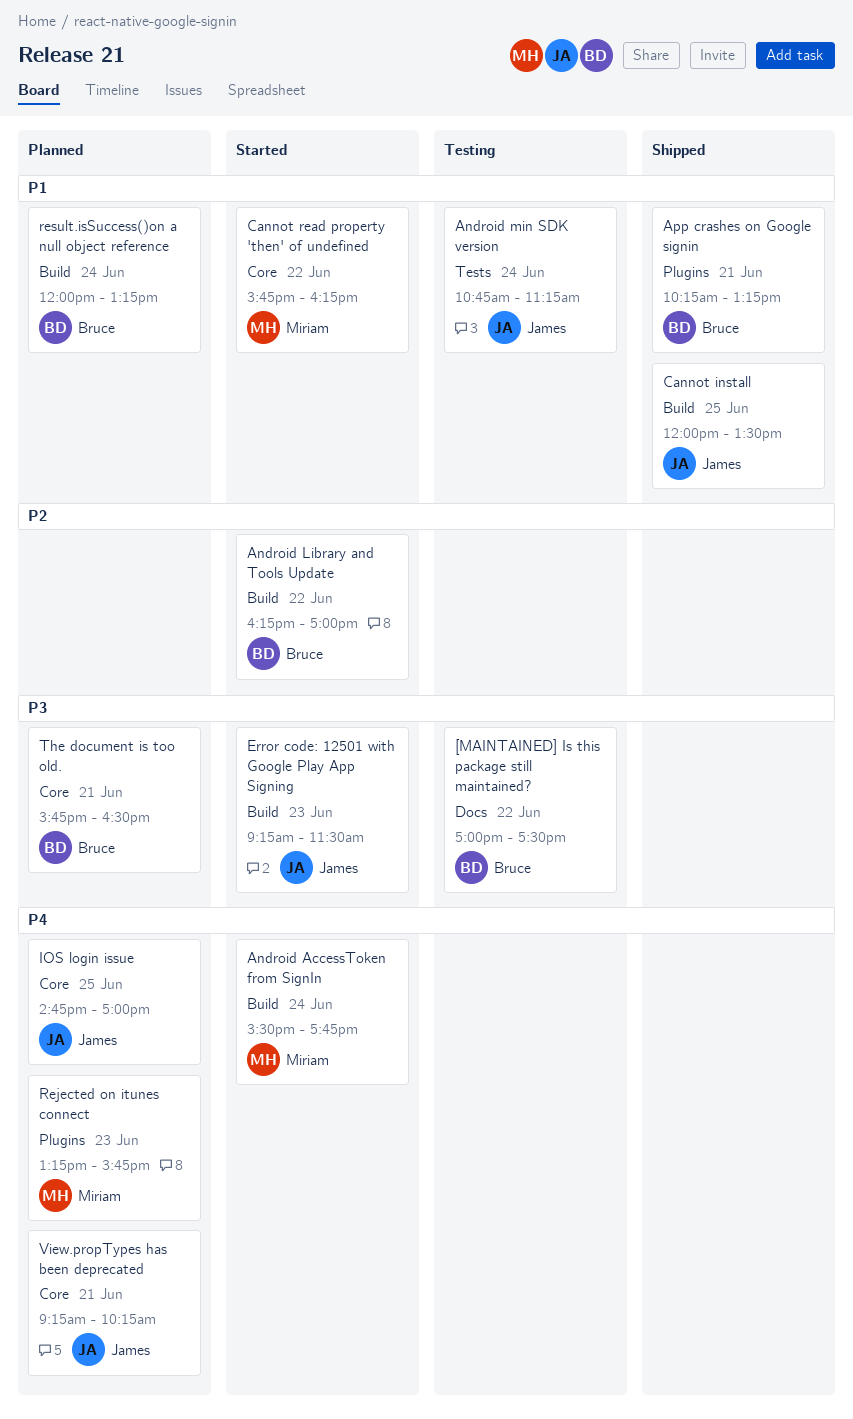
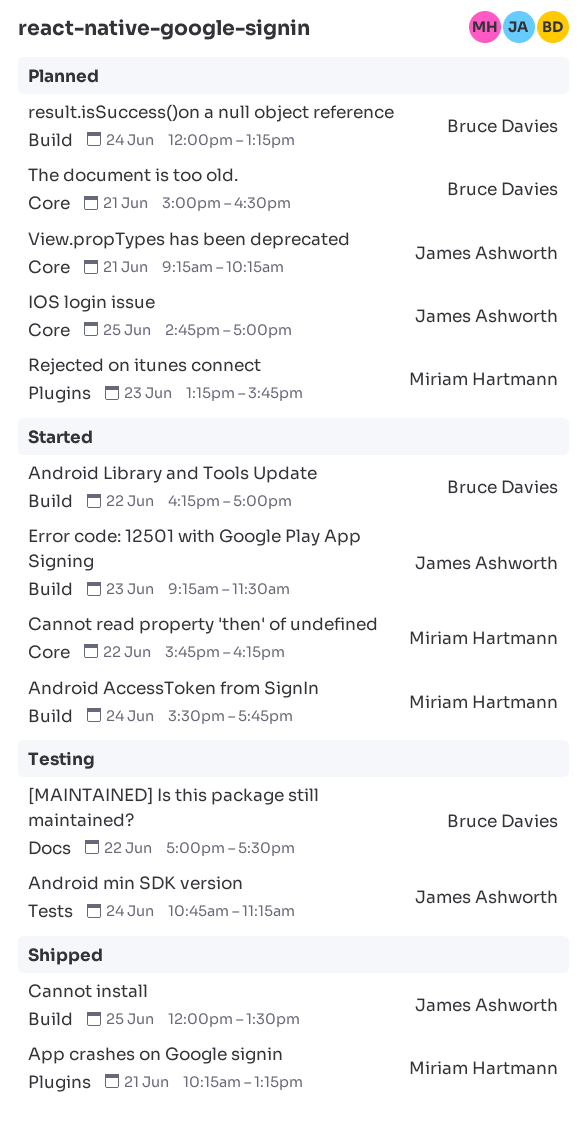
App crashes on Google signin, owner: Bruce Davies -> Miriam Hartmann
The document is too old., begins: 15:45 -> 15:00

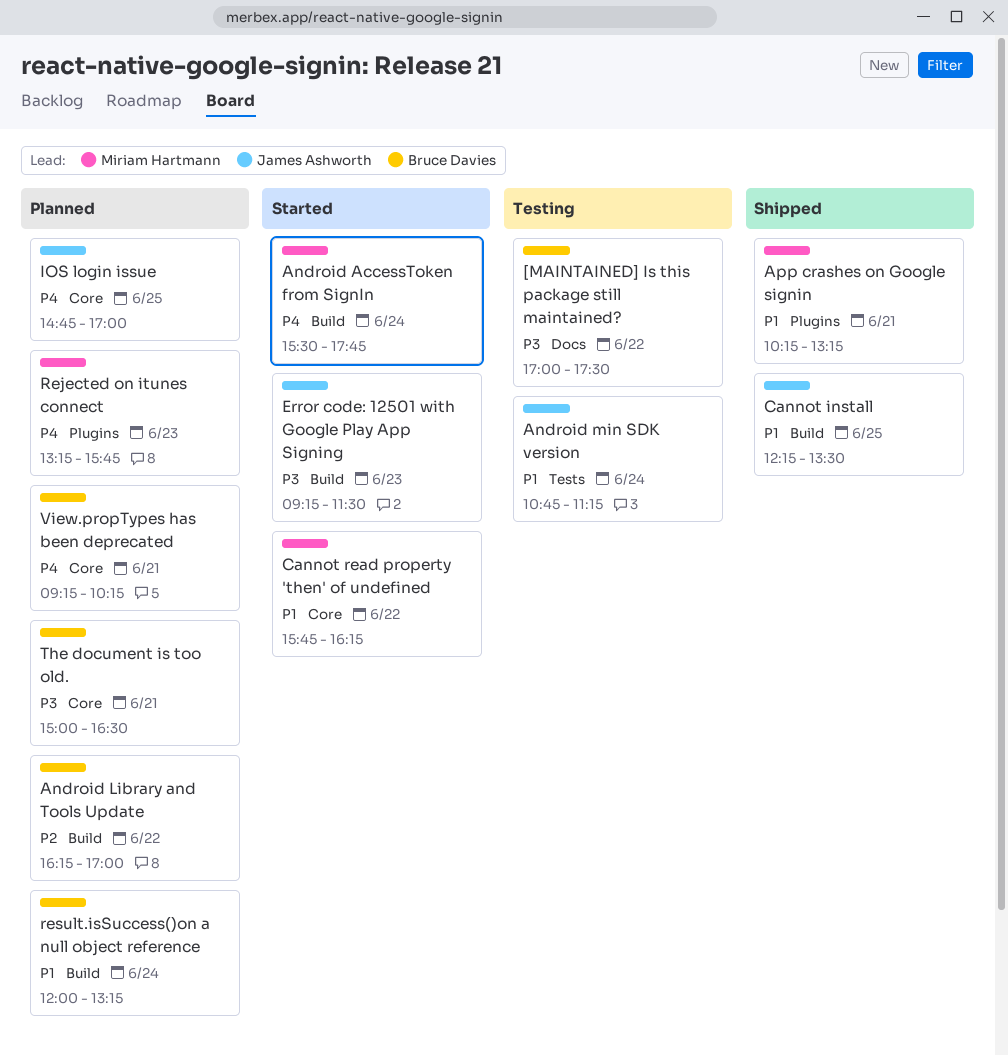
Android Library and Tools Update, status: Started -> Planned
Cannot install, begins: 12:00 -> 12:15
View.propTypes has been deprecated, owner: James Ashworth -> Bruce Davies

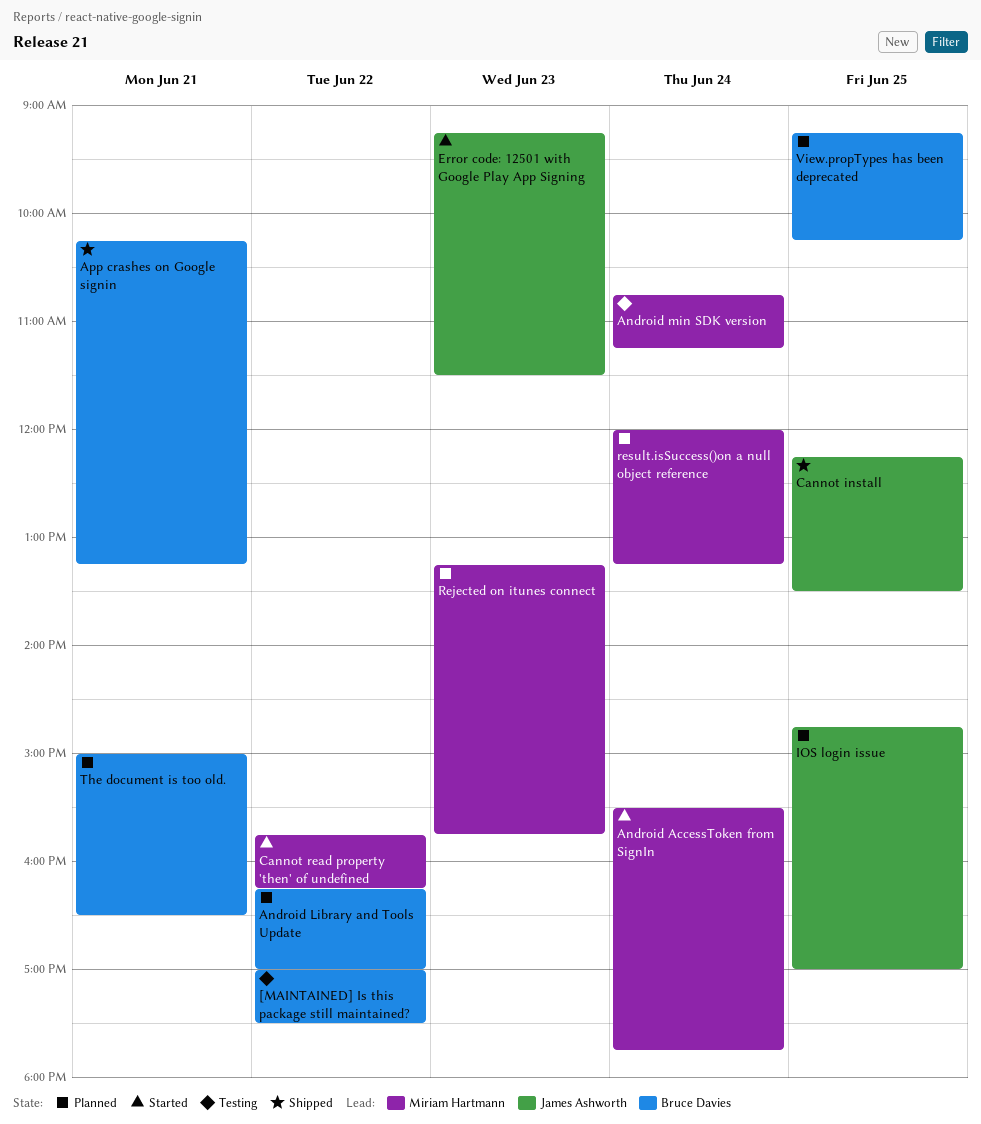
Android min SDK version, owner: James Ashworth -> Miriam Hartmann
App crashes on Google signin, owner: Miriam Hartmann -> Bruce Davies
result.isSuccess()on a null object reference, owner: Bruce Davies -> Miriam Hartmann
View.propTypes has been deprecated, day: Jun 21 -> Jun 25

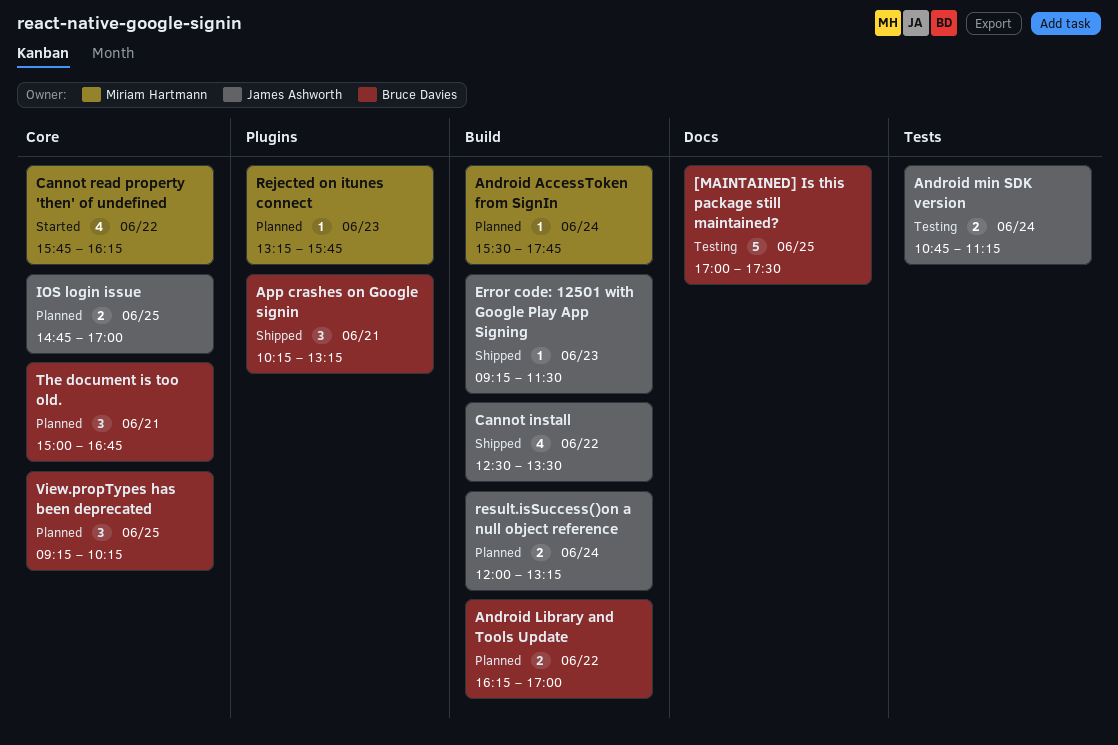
[MAINTAINED] Is this package still maintained?, day: Jun 22 -> Jun 25
Android AccessToken from SignIn, status: Started -> Planned
Android min SDK version, owner: Miriam Hartmann -> James Ashworth
Cannot install, day: Jun 25 -> Jun 22
Cannot install, begins: 12:15 -> 12:30
Error code: 12501 with Google Play App Signing, status: Started -> Shipped
result.isSuccess()on a null object reference, owner: Miriam Hartmann -> James Ashworth
The document is too old., ends: 16:30 -> 16:45

